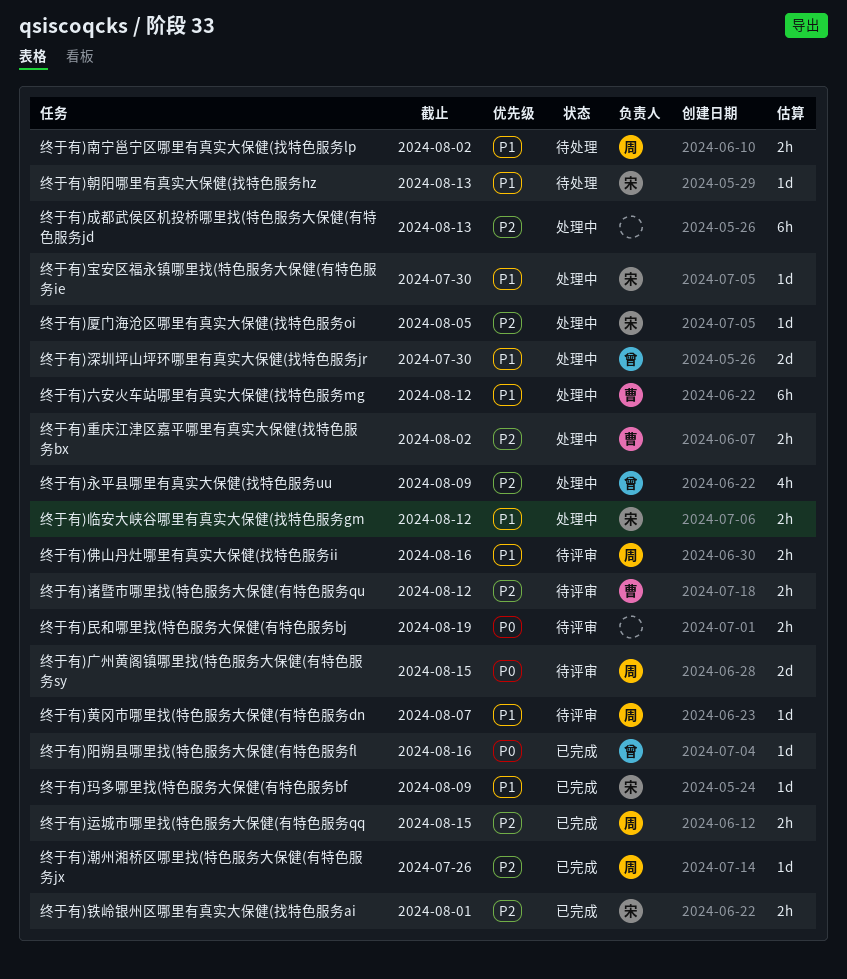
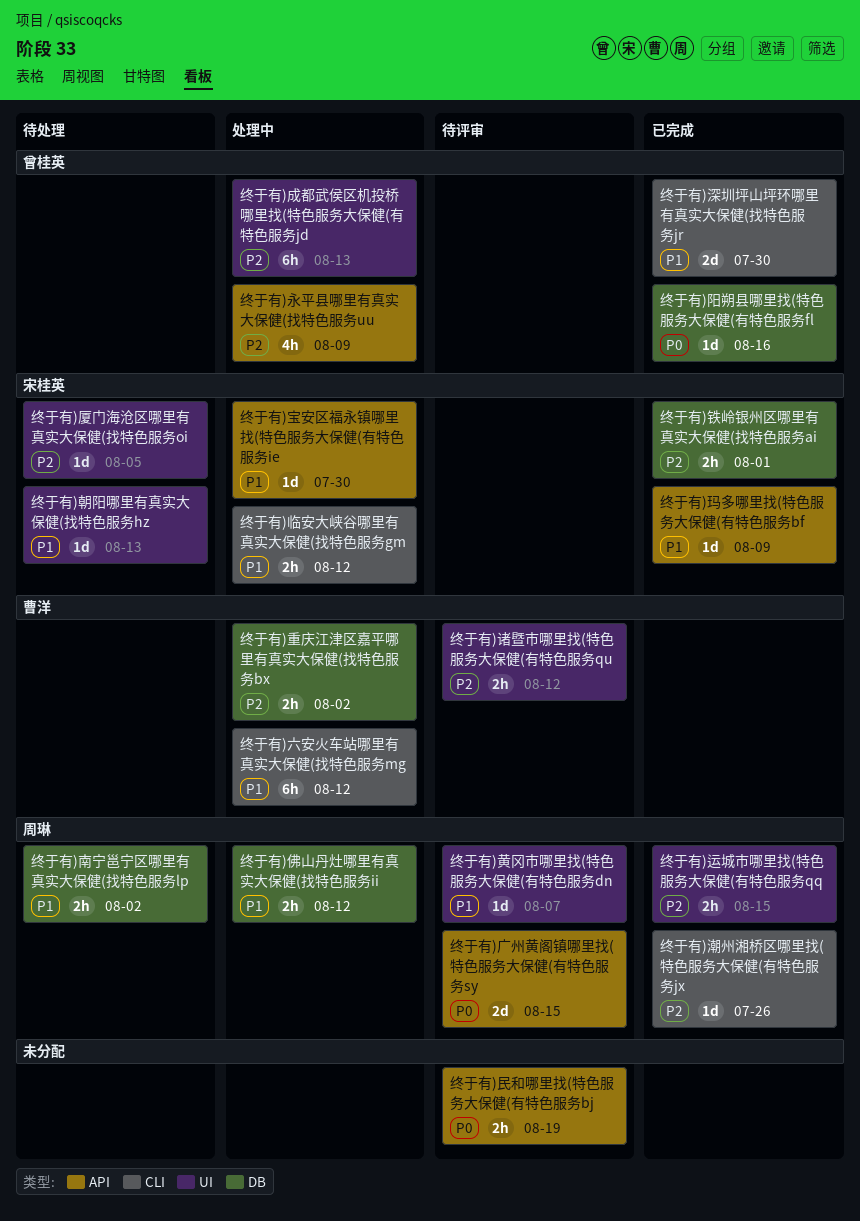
终于有)佛山丹灶哪里有真实大保健(找特色服务ii, status: 待评审 -> 处理中
终于有)佛山丹灶哪里有真实大保健(找特色服务ii, due: Aug 16 -> Aug 12
终于有)厦门海沧区哪里有真实大保健(找特色服务oi, status: 处理中 -> 待处理
终于有)成都武侯区机投桥哪里找(特色服务大保健(有特色服务jd, owner: none -> 曾桂英
终于有)深圳坪山坪环哪里有真实大保健(找特色服务jr, status: 处理中 -> 已完成

